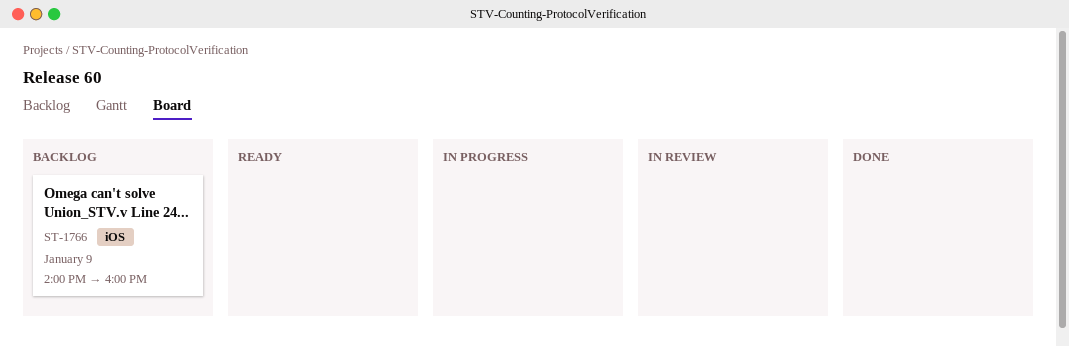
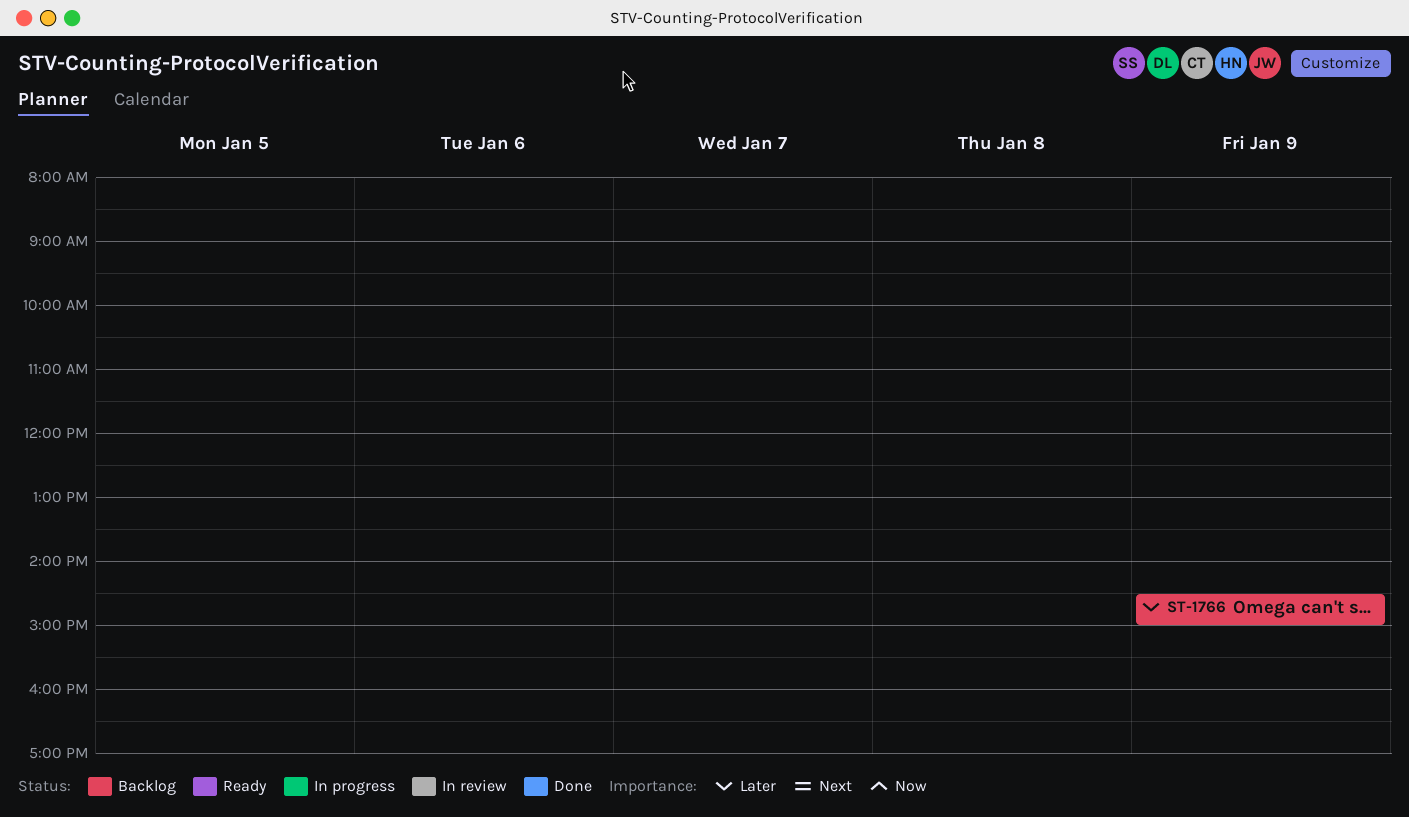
ST-1766, begins: 14:00 -> 14:30
ST-1766, ends: 16:00 -> 15:00

